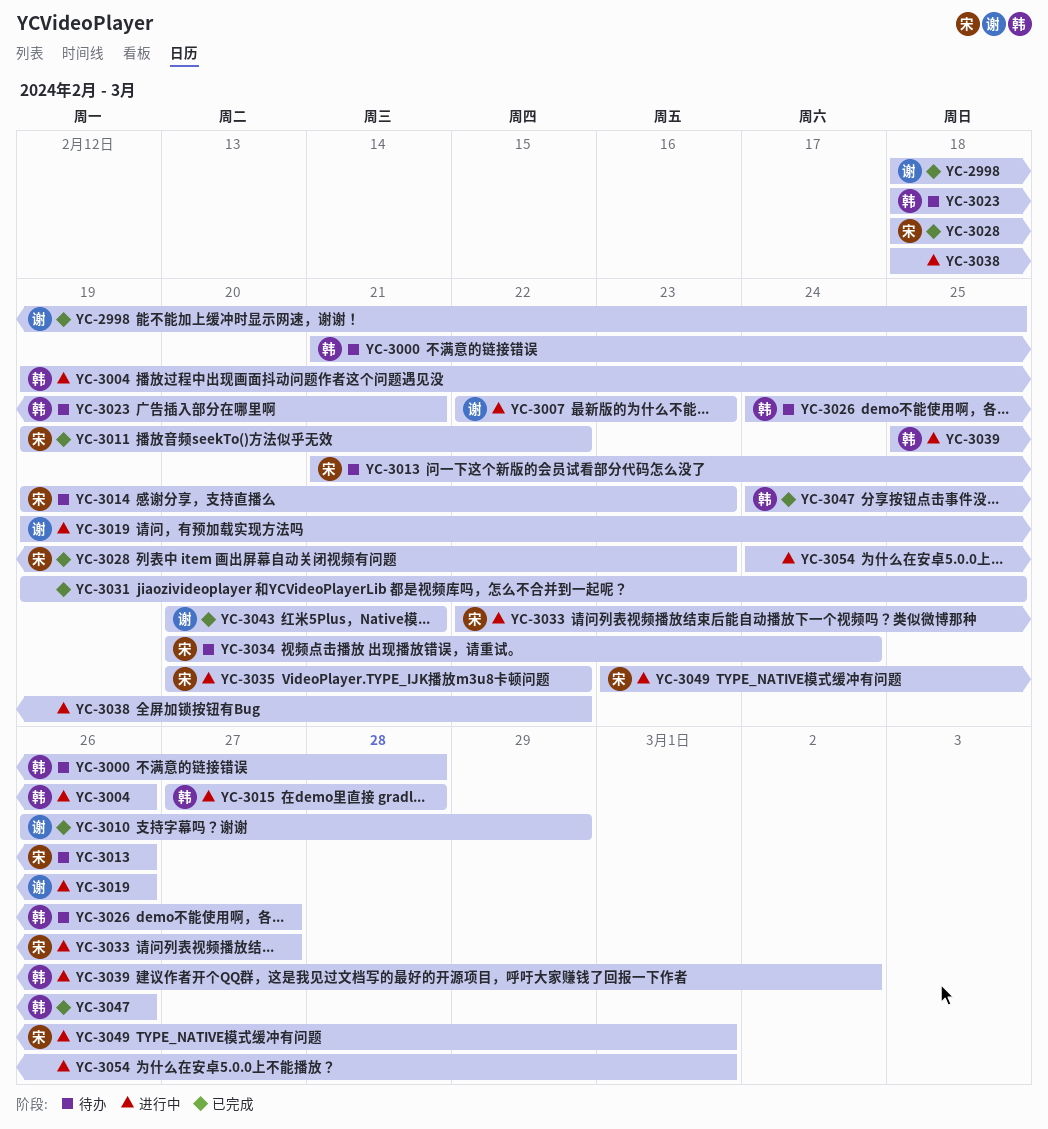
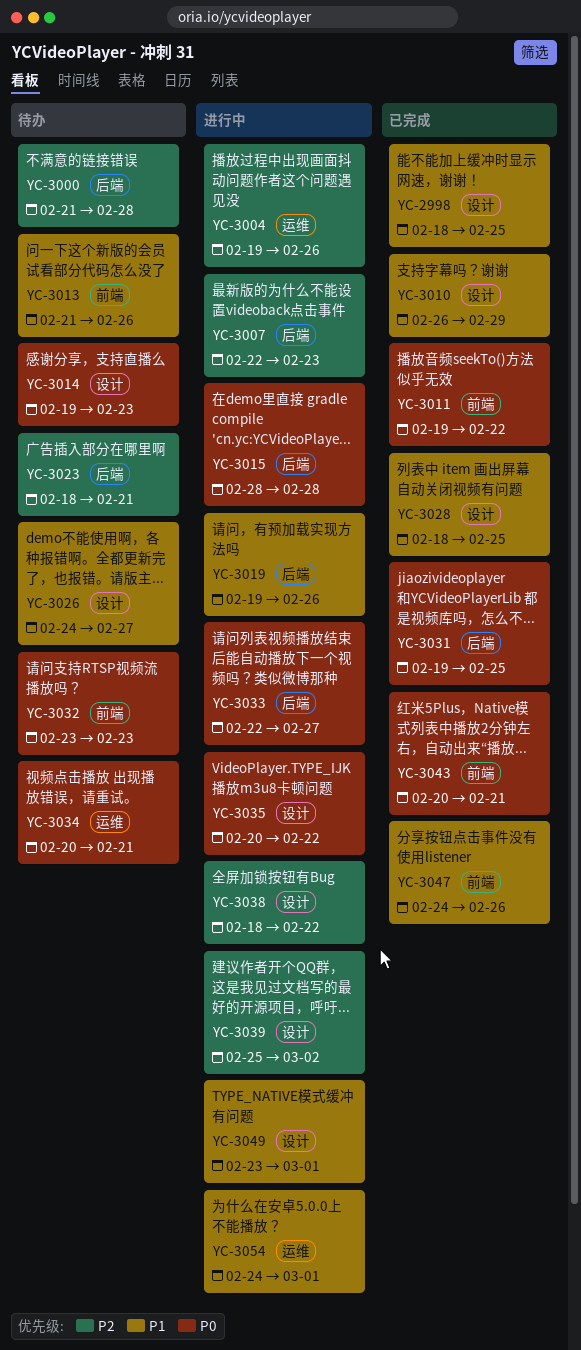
YC-3015, start: Feb 27 -> Feb 28
YC-3028, due: Feb 23 -> Feb 25
YC-3032: none -> present
YC-3034, due: Feb 24 -> Feb 21

